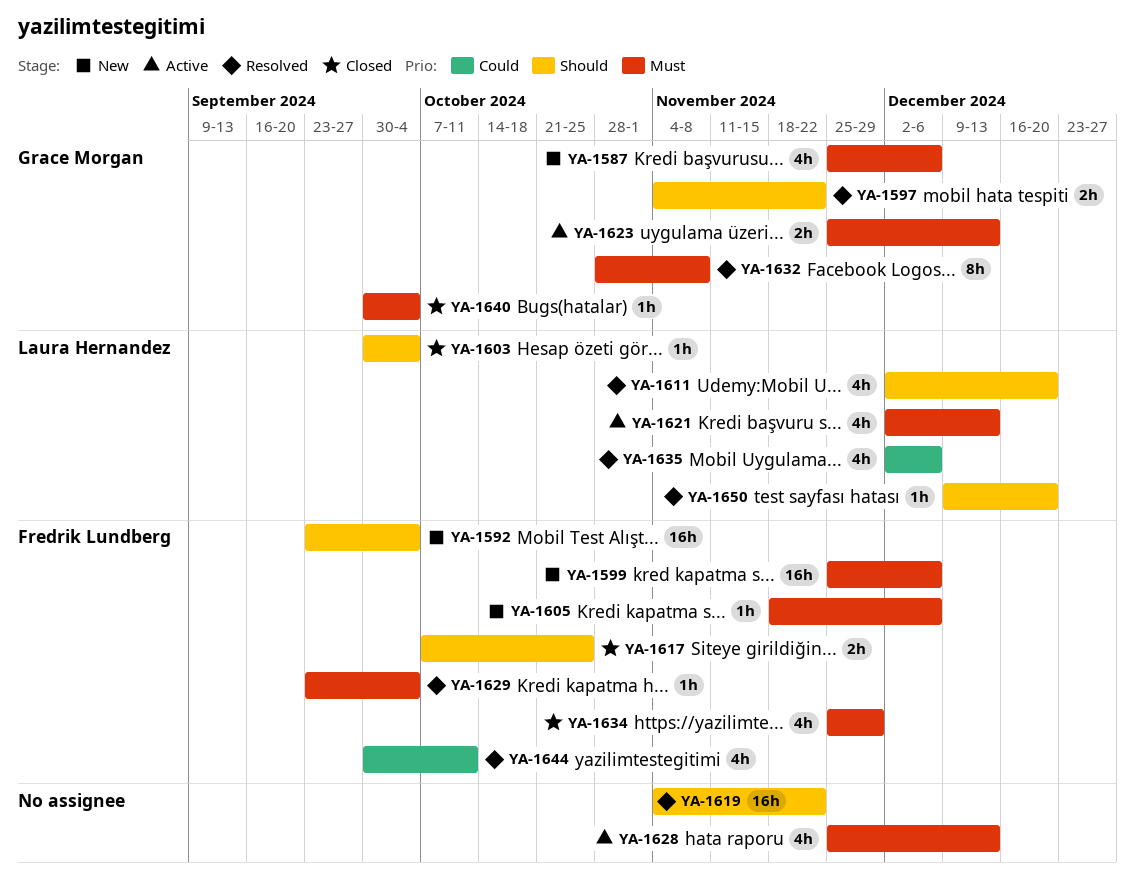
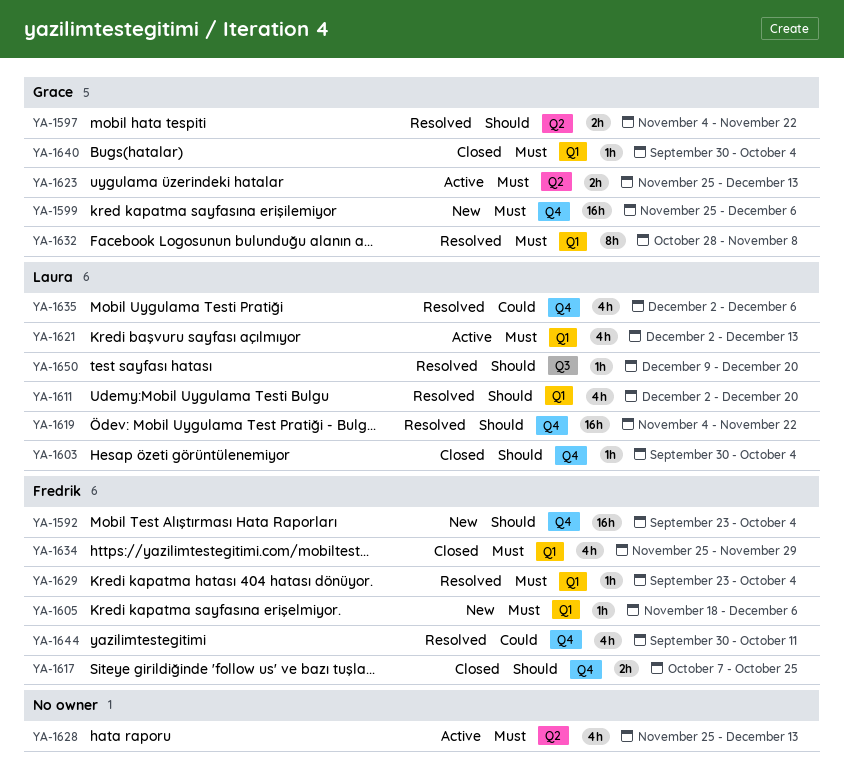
YA-1587: present -> none
YA-1599, owner: Fredrik Lundberg -> Grace Morgan
YA-1619, owner: none -> Laura Hernandez

